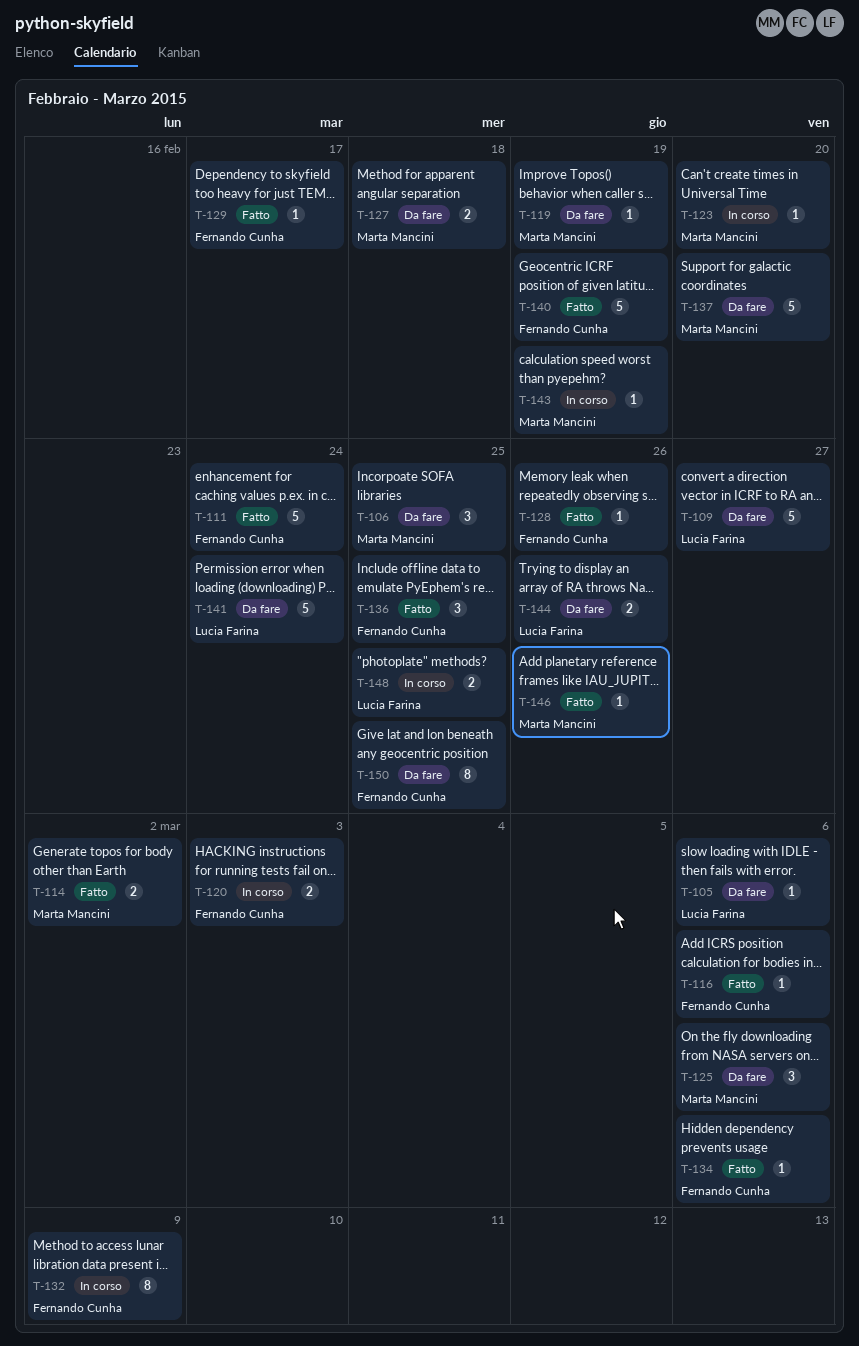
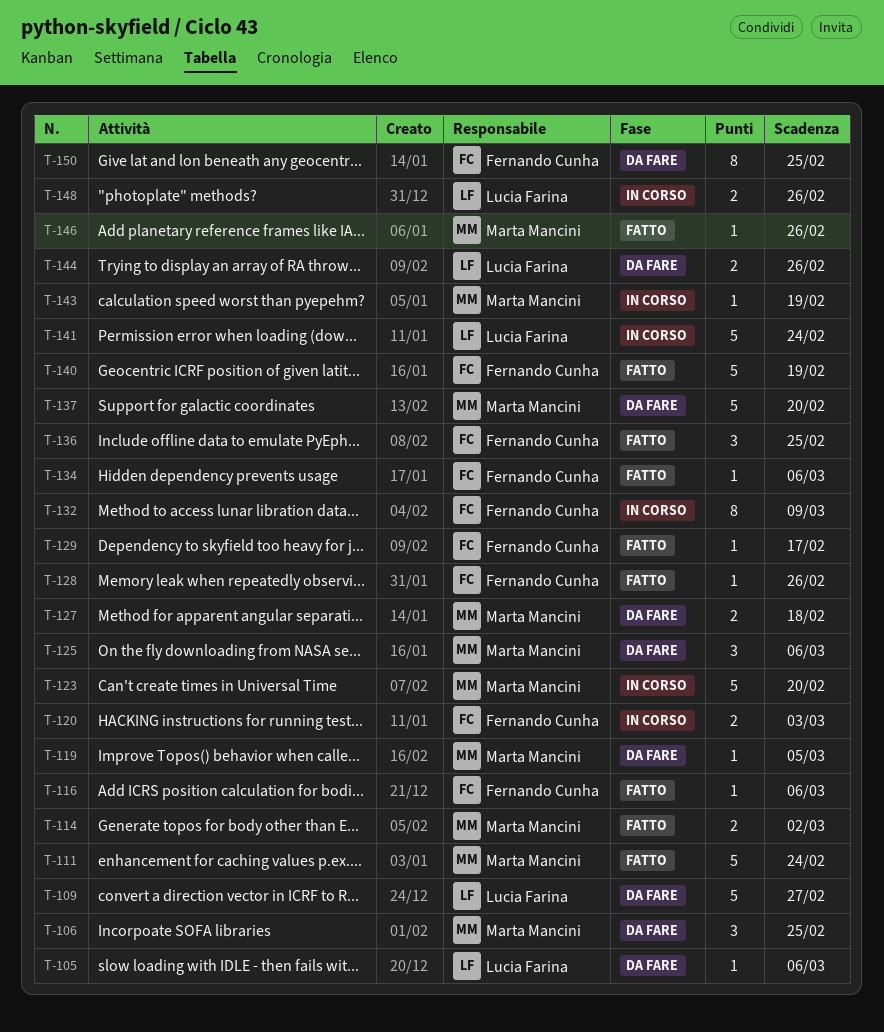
T-111, owner: Fernando Cunha -> Marta Mancini
T-119, due: Feb 19 -> Mar 5
T-123, estimate: 1 -> 5
T-141, status: Da fare -> In corso
T-148, due: Feb 25 -> Feb 26

